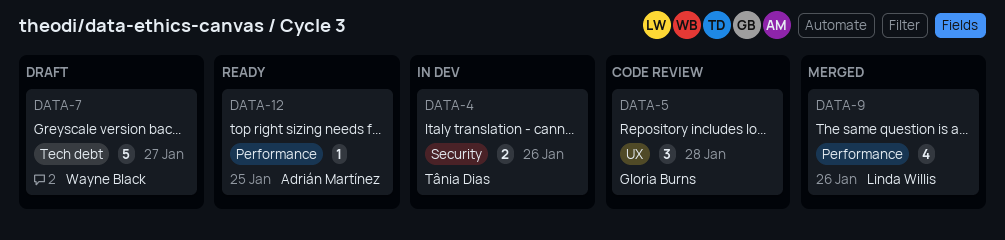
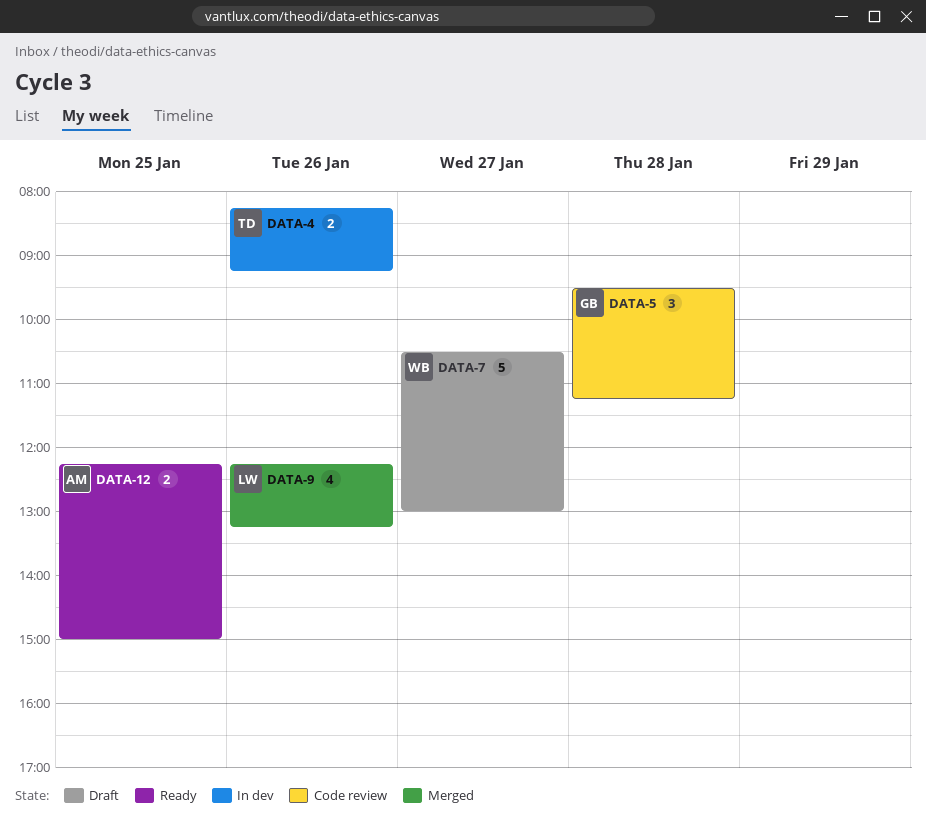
DATA-12, estimate: 1 -> 2

